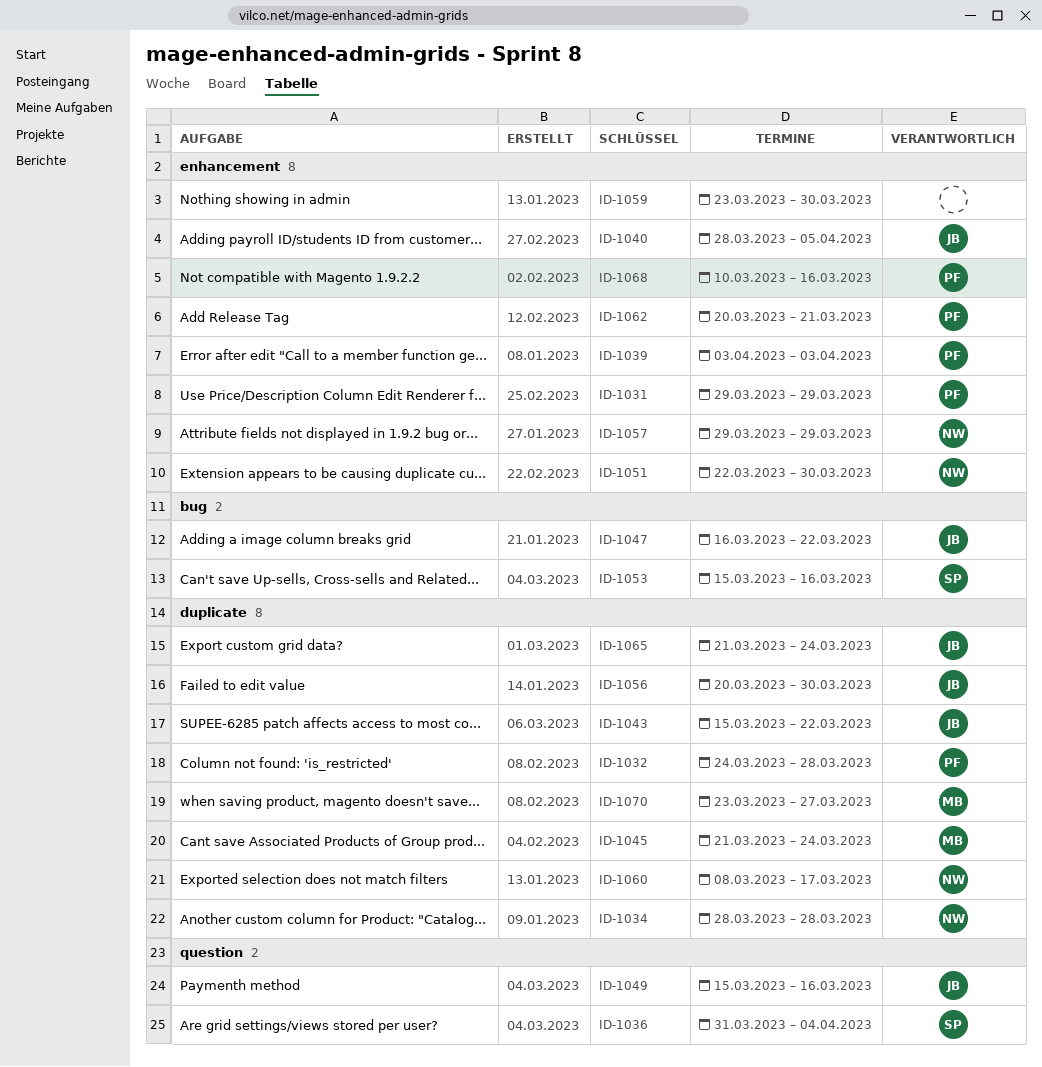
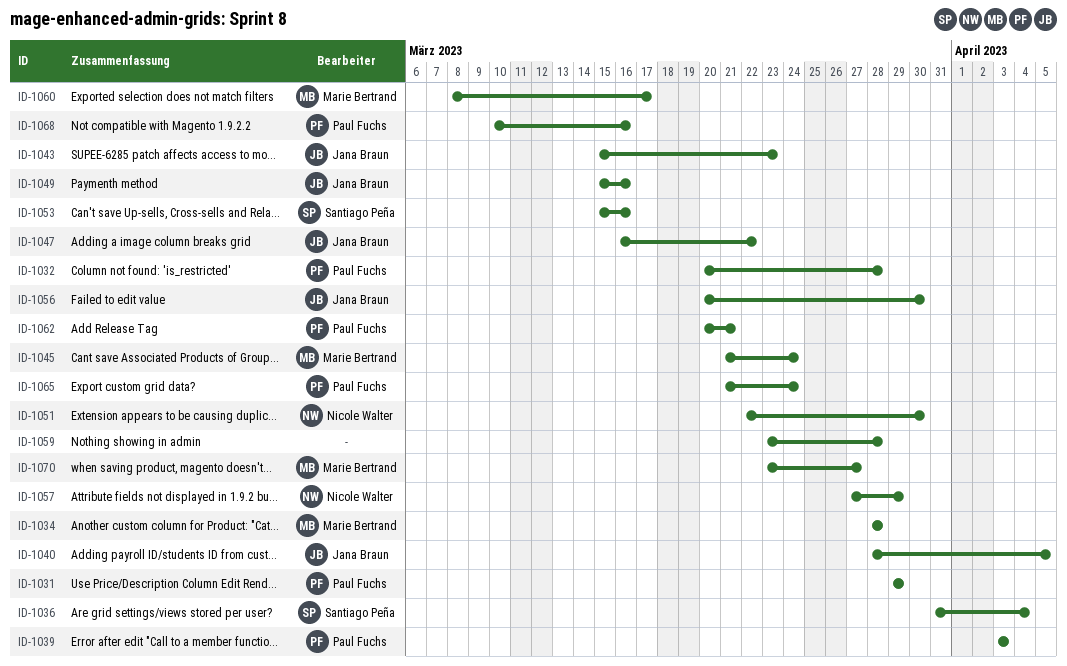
ID-1032, start: Mar 24 -> Mar 20
ID-1034, owner: Nicole Walter -> Marie Bertrand
ID-1043, due: Mar 22 -> Mar 23
ID-1057, start: Mar 29 -> Mar 27
ID-1059, due: Mar 30 -> Mar 28
ID-1060, owner: Nicole Walter -> Marie Bertrand
ID-1065, owner: Jana Braun -> Paul Fuchs

